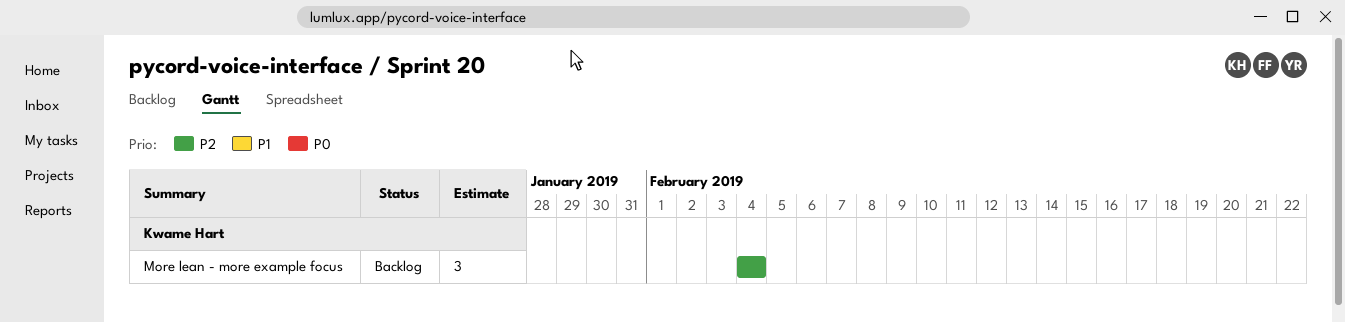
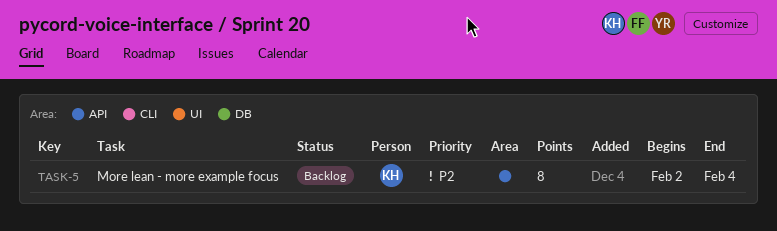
More lean - more example focus, estimate: 3 -> 8
More lean - more example focus, start: Feb 4 -> Feb 2

